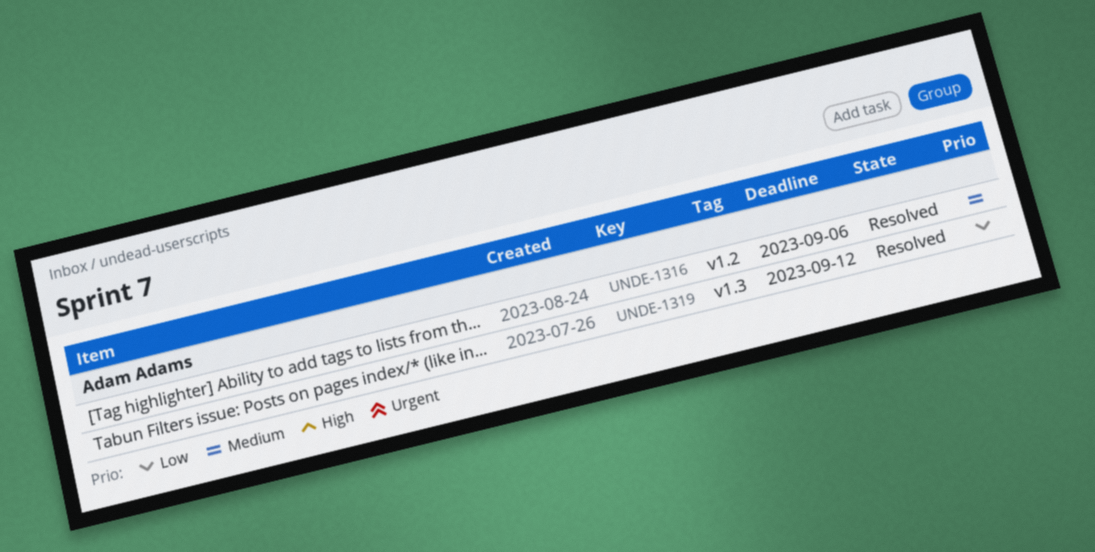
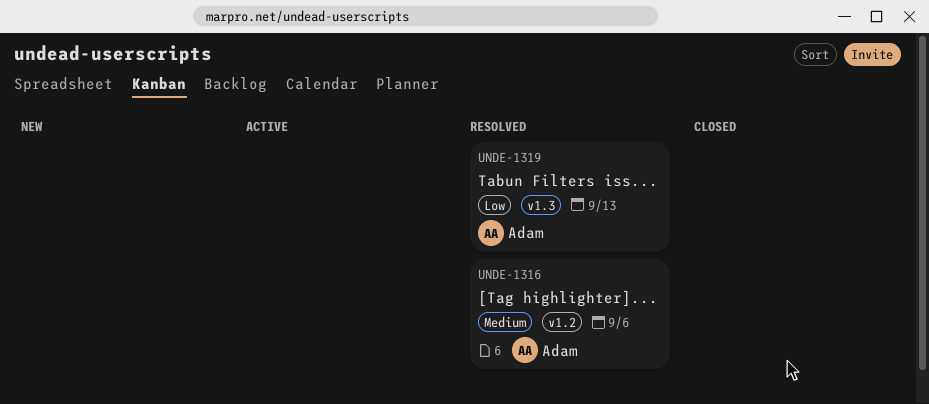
UNDE-1319, due: Sep 12 -> Sep 13

